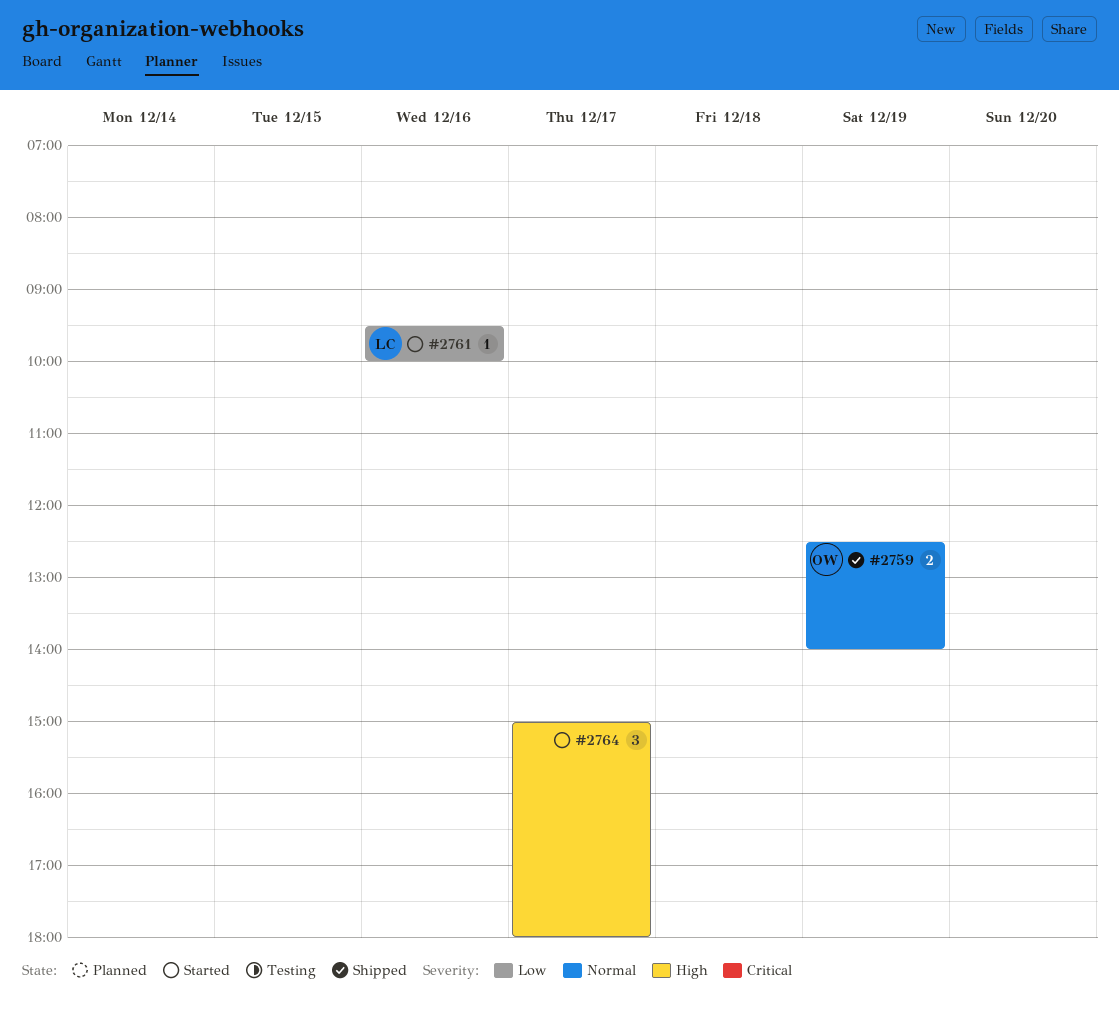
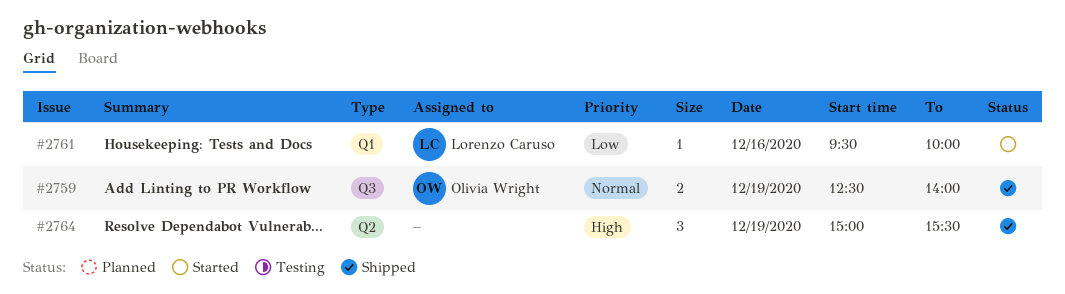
#2764, status: Started -> Shipped
#2764, day: Dec 17 -> Dec 19
#2764, ends: 18:00 -> 15:30

